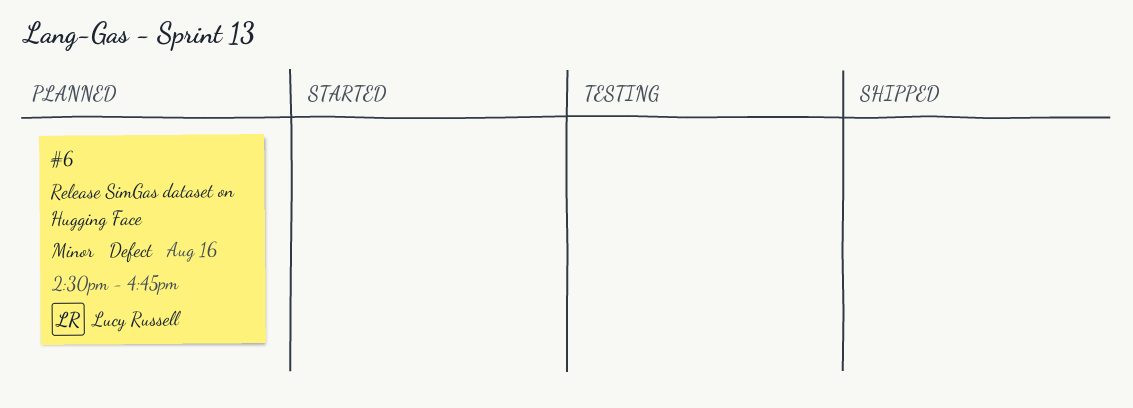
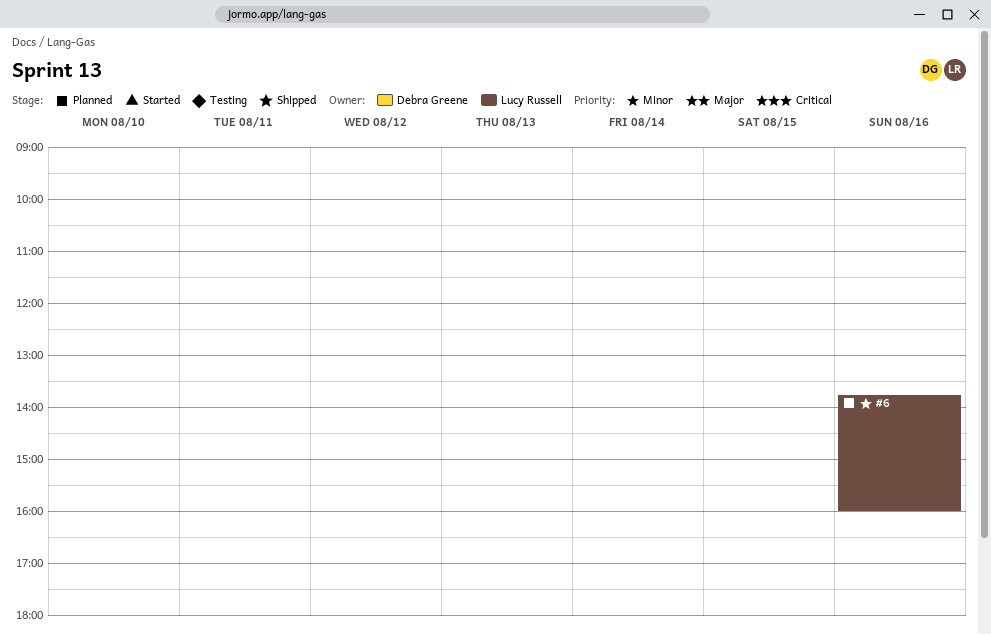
#6, begins: 14:30 -> 13:45
#6, ends: 16:45 -> 16:00

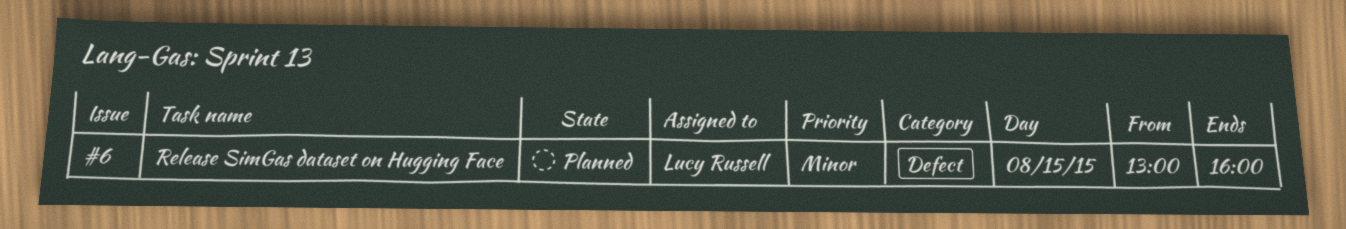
#6, day: Aug 16 -> Aug 15
#6, begins: 13:45 -> 13:00

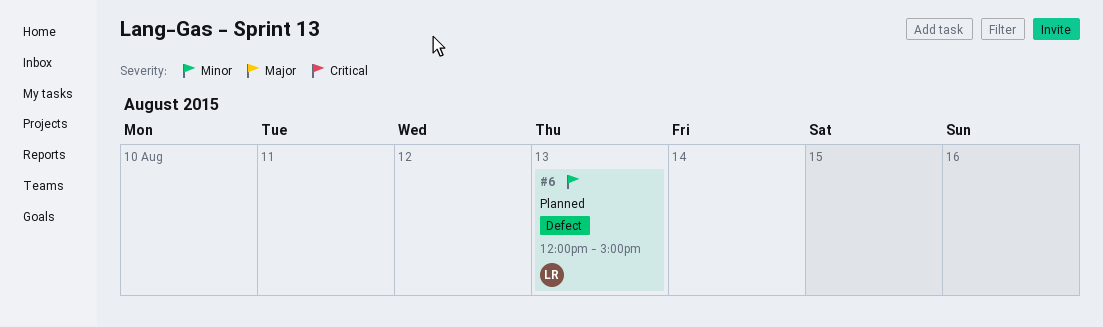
#6, day: Aug 15 -> Aug 13
#6, begins: 13:00 -> 12:00
#6, ends: 16:00 -> 15:00

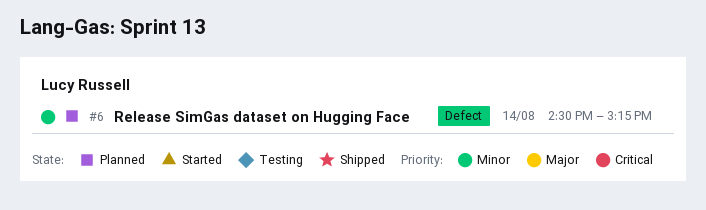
#6, day: Aug 13 -> Aug 14
#6, begins: 12:00 -> 14:30
#6, ends: 15:00 -> 15:15

